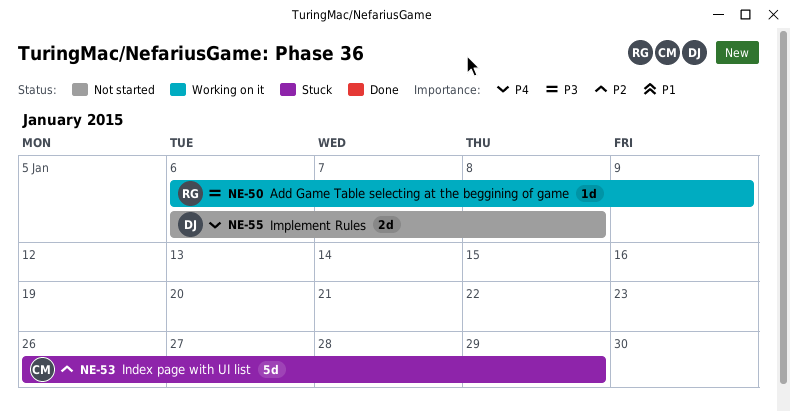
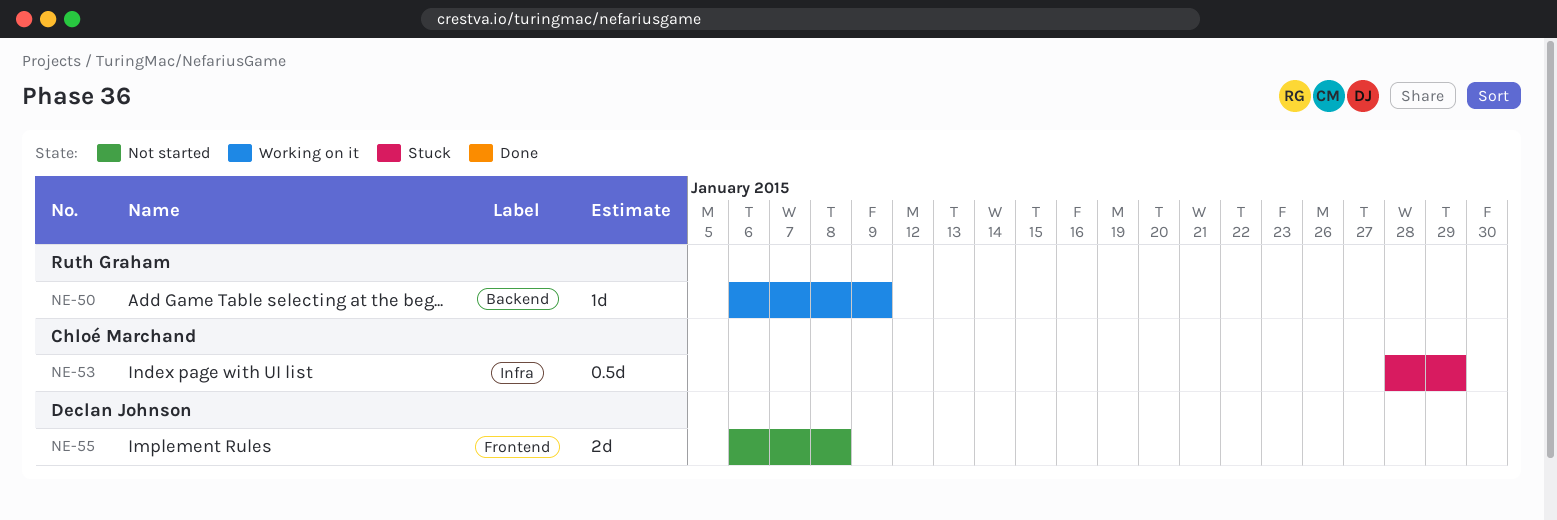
NE-53, estimate: 5d -> 0.5d
NE-53, start: Jan 26 -> Jan 28

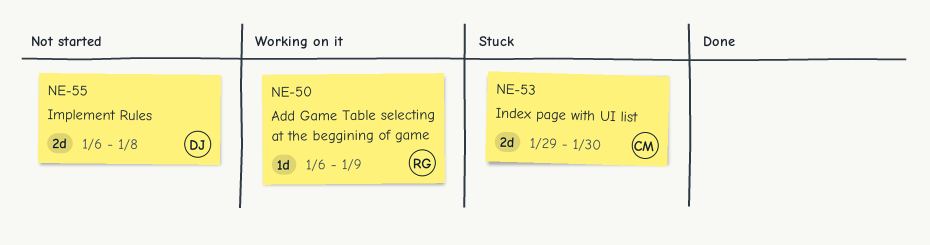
NE-53, estimate: 0.5d -> 2d
NE-53, start: Jan 28 -> Jan 29
NE-53, due: Jan 29 -> Jan 30

